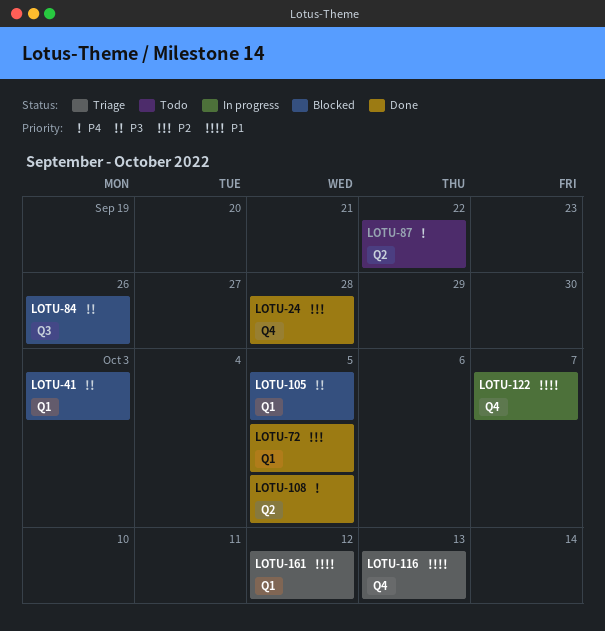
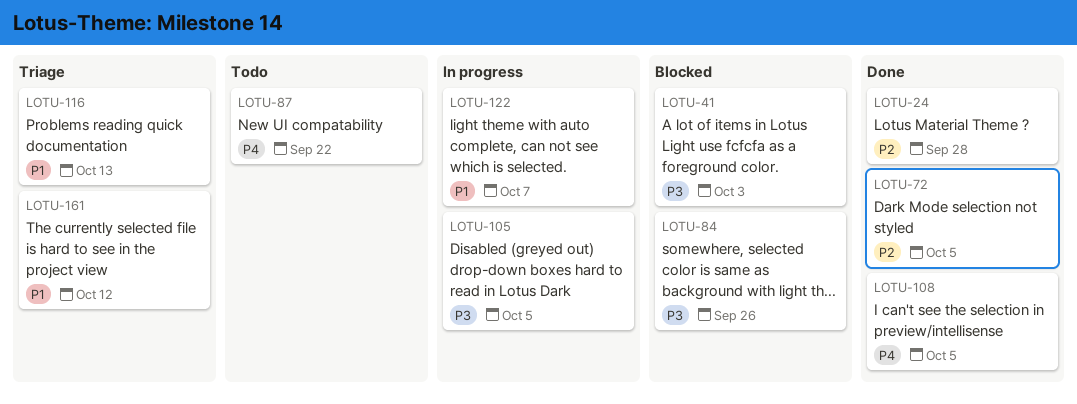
LOTU-105, status: Blocked -> In progress

